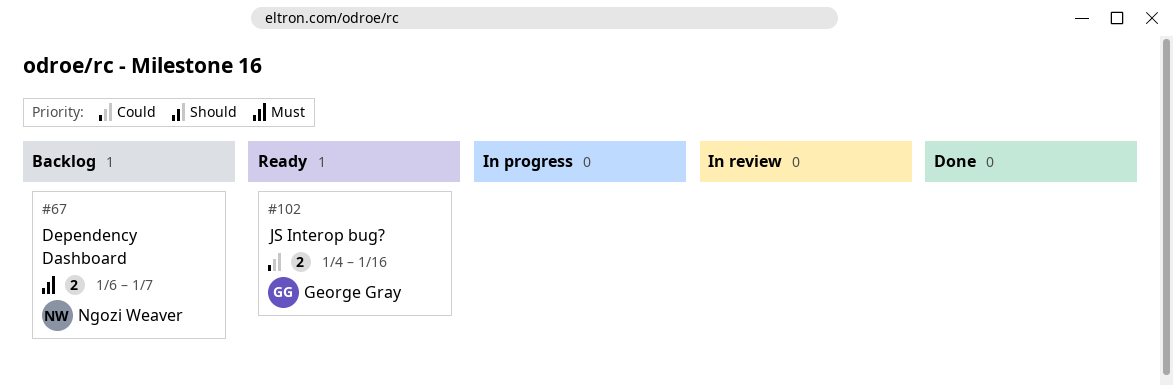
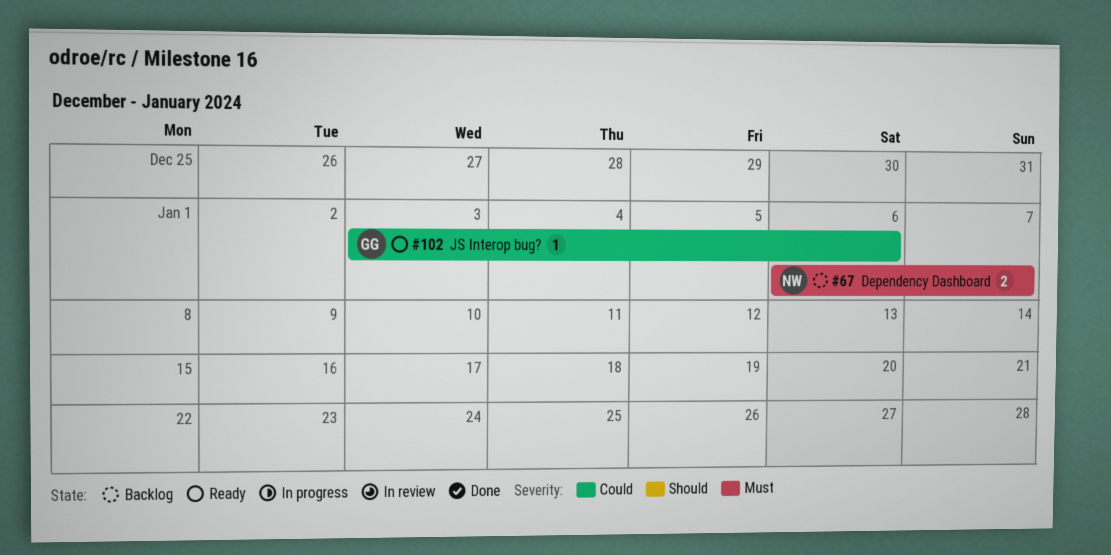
#102, estimate: 2 -> 1
#102, start: Jan 4 -> Jan 3
#102, due: Jan 16 -> Jan 6

